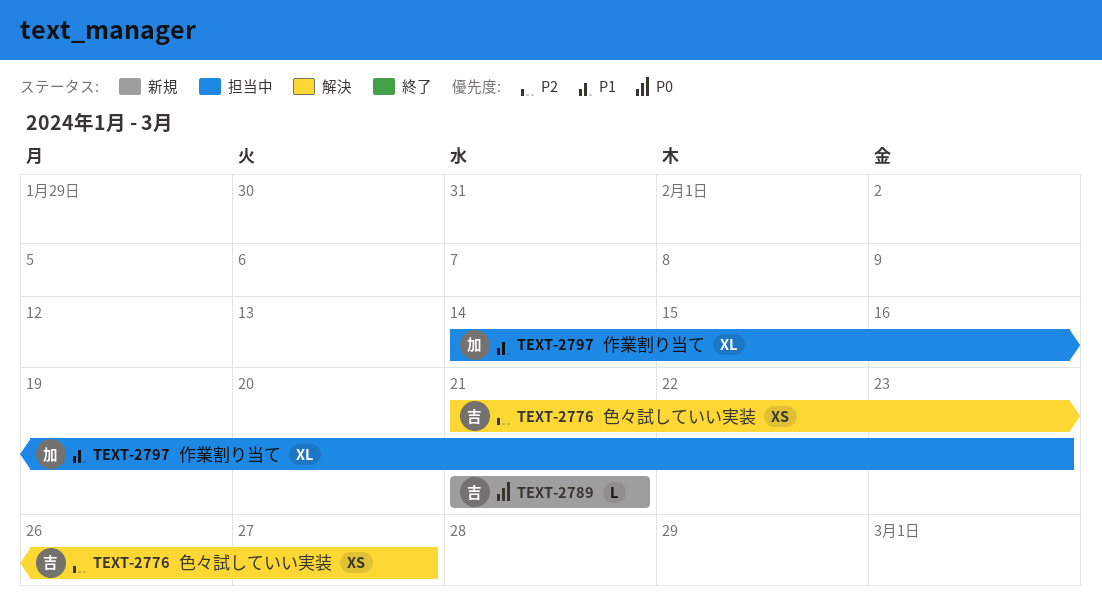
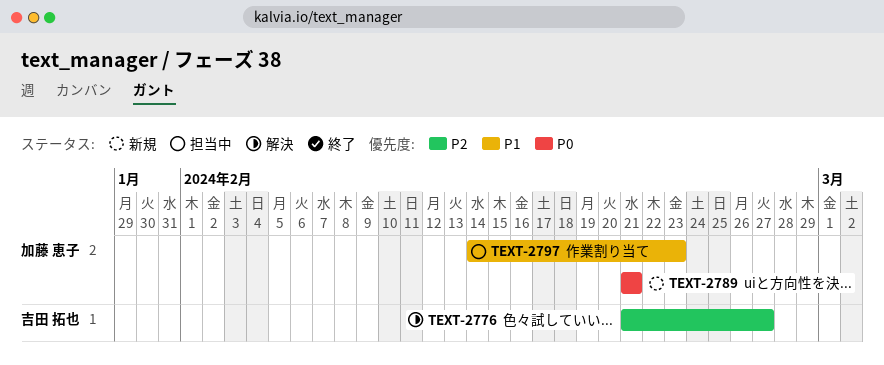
TEXT-2789, owner: 吉田 拓也 -> 加藤 恵子

